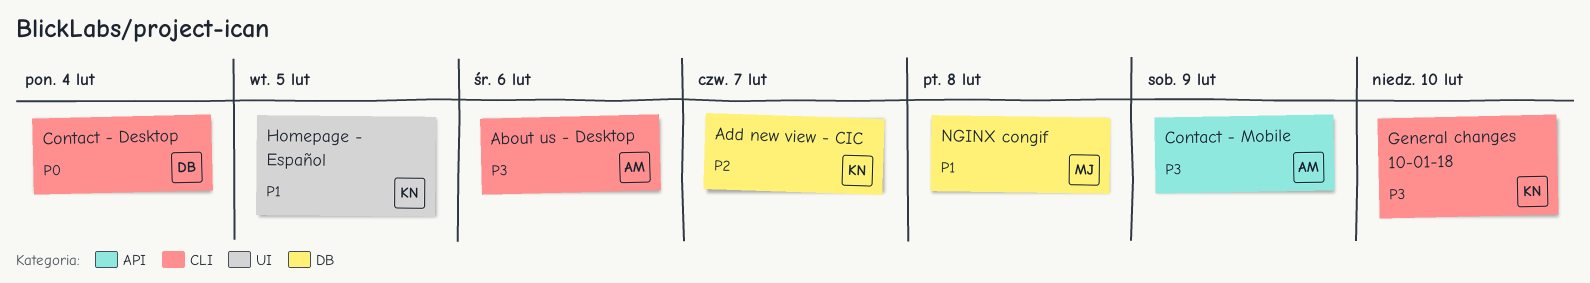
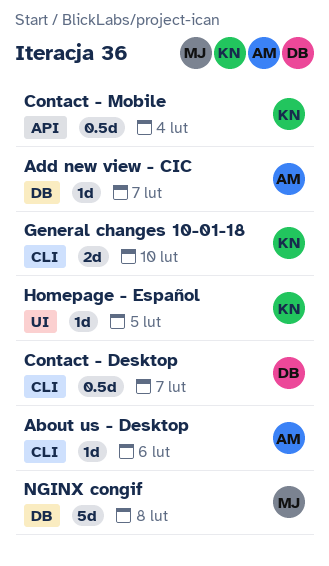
Add new view - CIC, owner: KN -> AM
Contact - Desktop, due: Feb 4 -> Feb 7
Contact - Mobile, owner: AM -> KN
Contact - Mobile, due: Feb 9 -> Feb 4

